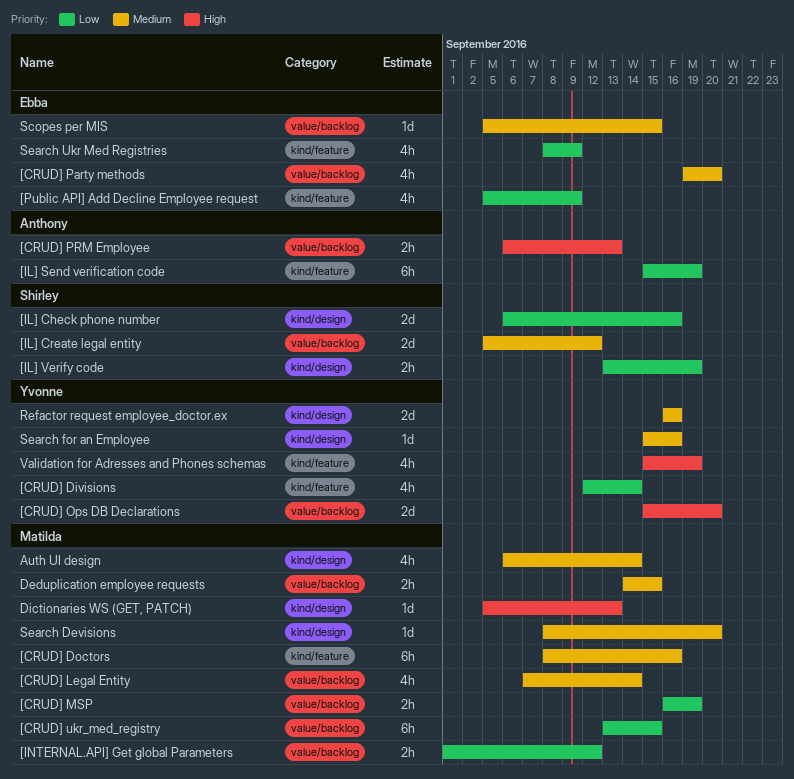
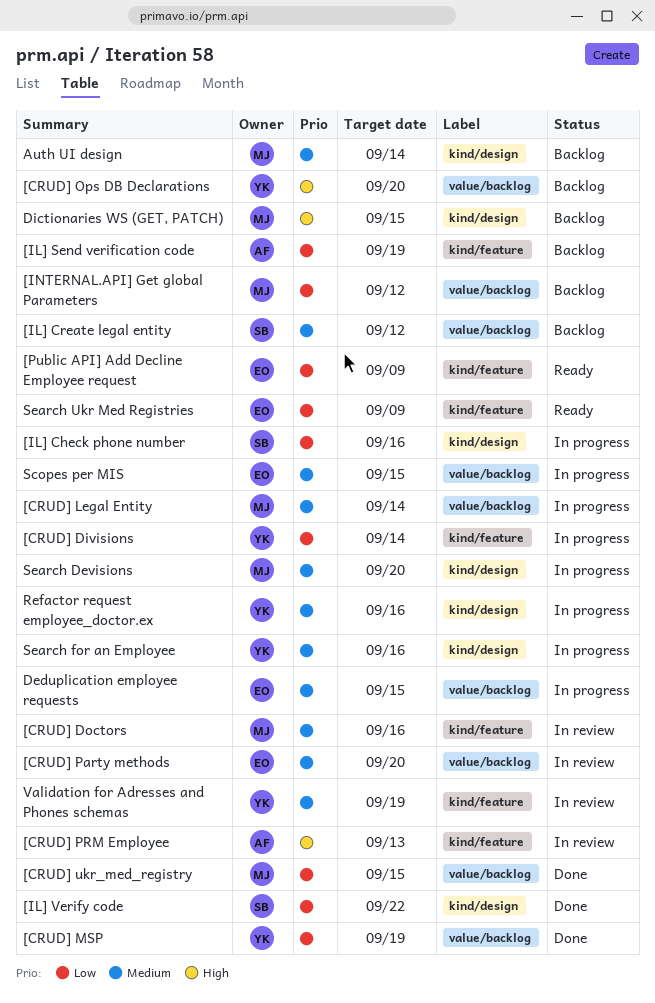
[CRUD] MSP, owner: Matilda -> Yvonne
[CRUD] PRM Employee, label: value/backlog -> kind/feature
[IL] Verify code, due: Sep 19 -> Sep 22
Deduplication employee requests, owner: Matilda -> Ebba
Dictionaries WS (GET, PATCH), due: Sep 13 -> Sep 15
Validation for Adresses and Phones schemas, priority: High -> Medium

